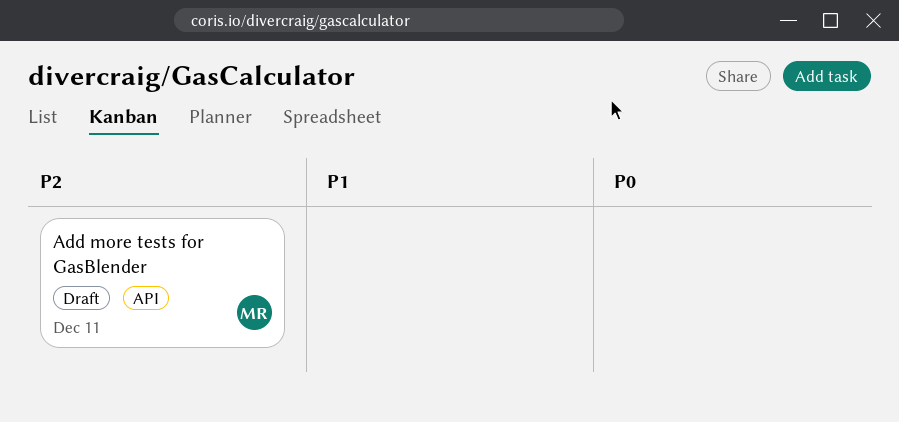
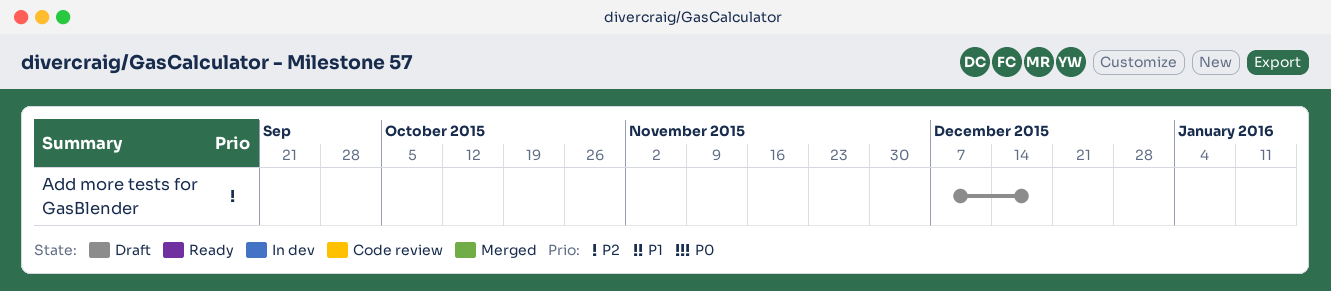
Add more tests for GasBlender, due: Dec 11 -> Dec 18

